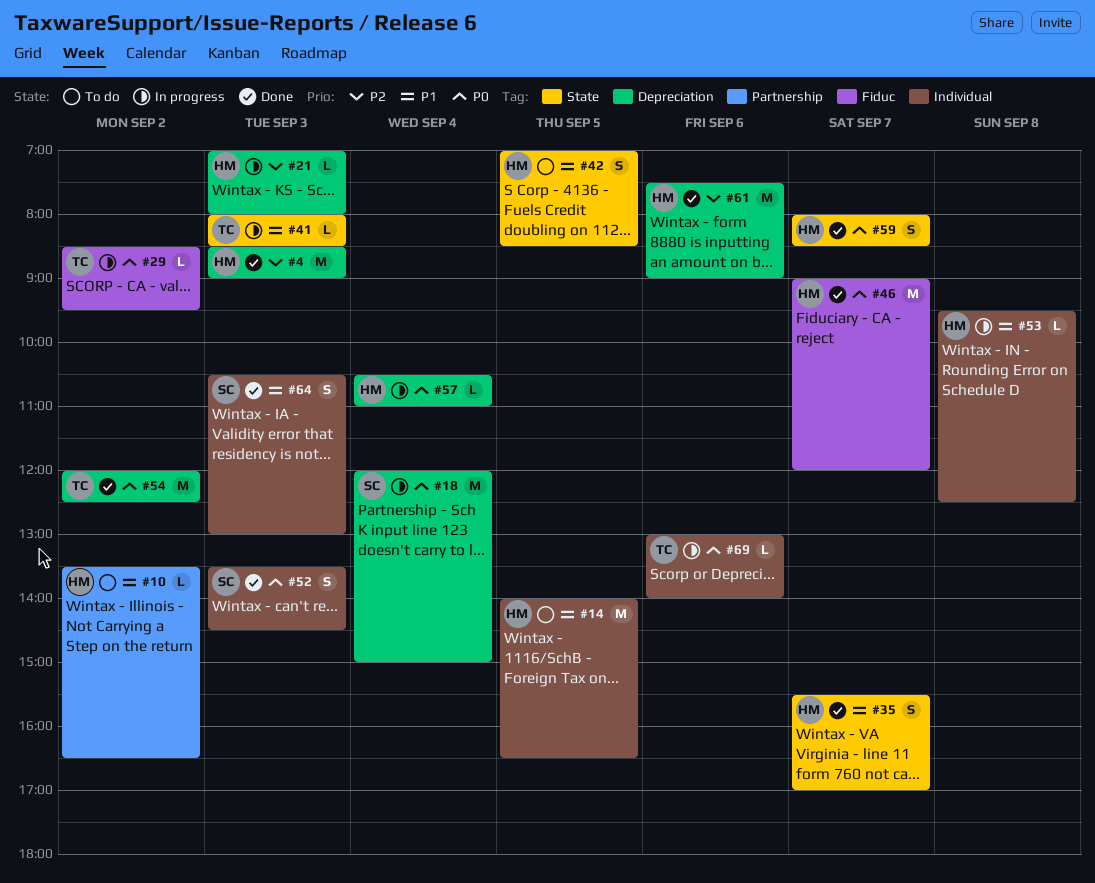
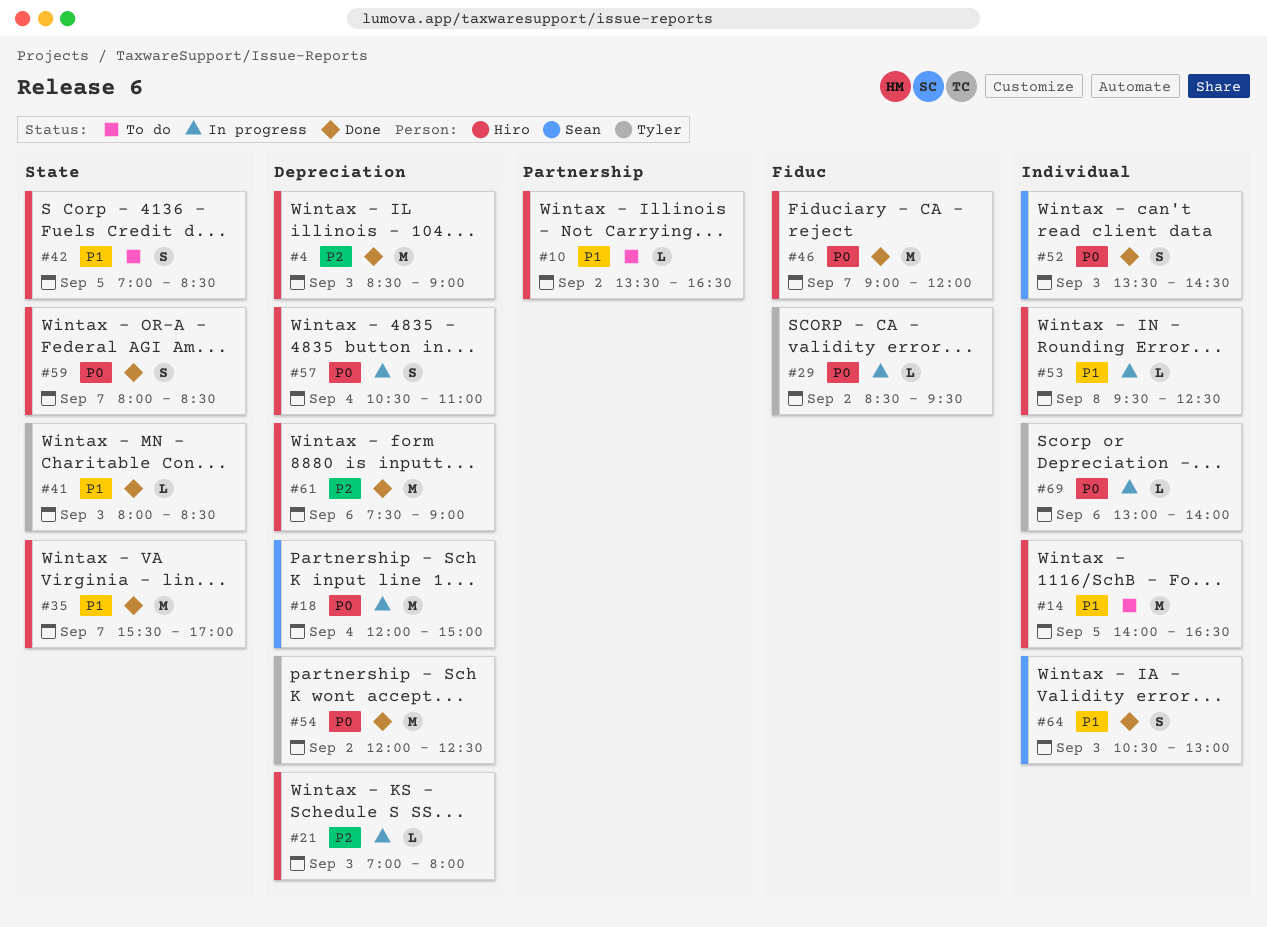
#35, estimate: S -> M
#41, status: In progress -> Done
#57, estimate: L -> S

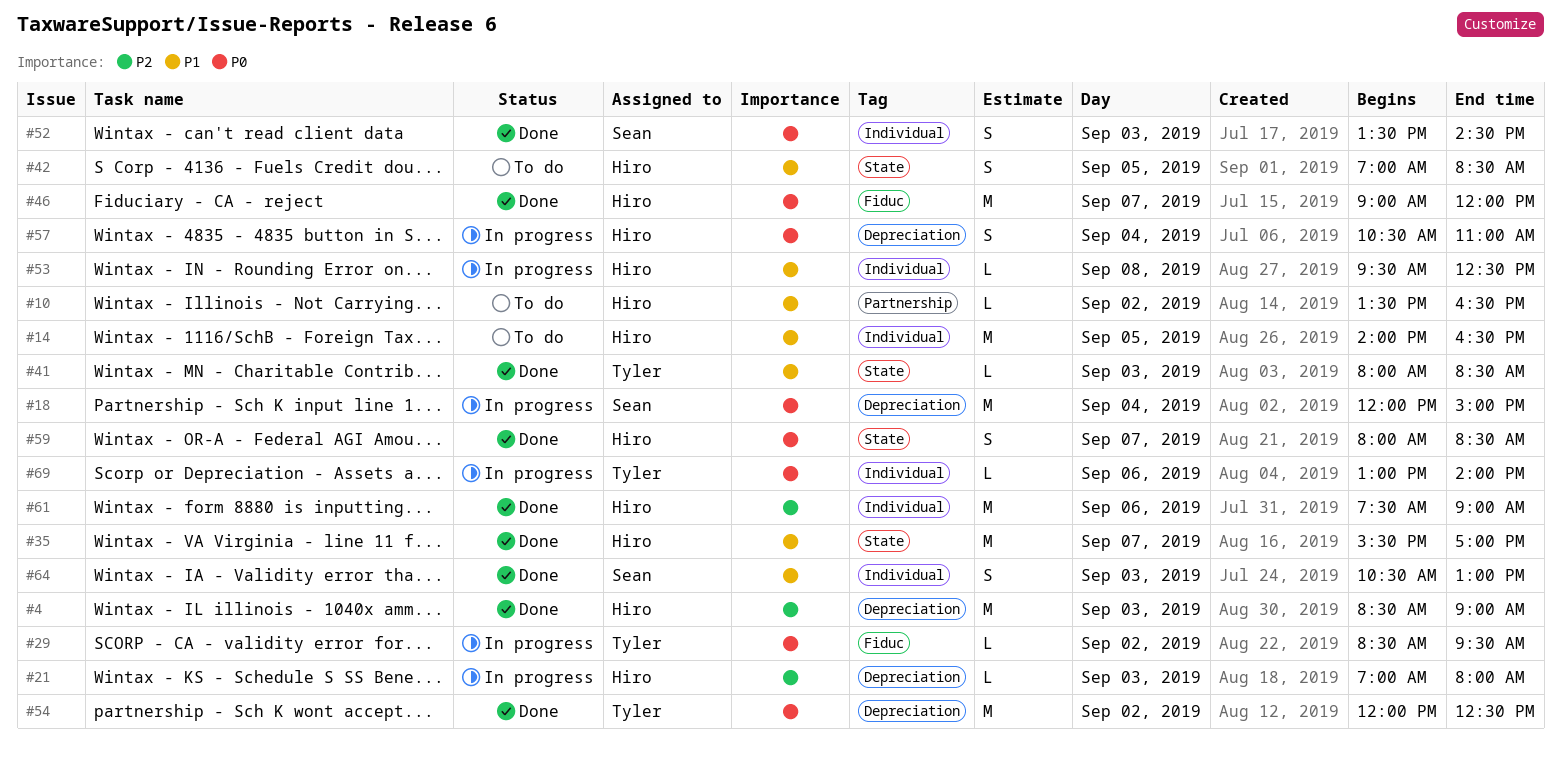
#61, label: Depreciation -> Individual

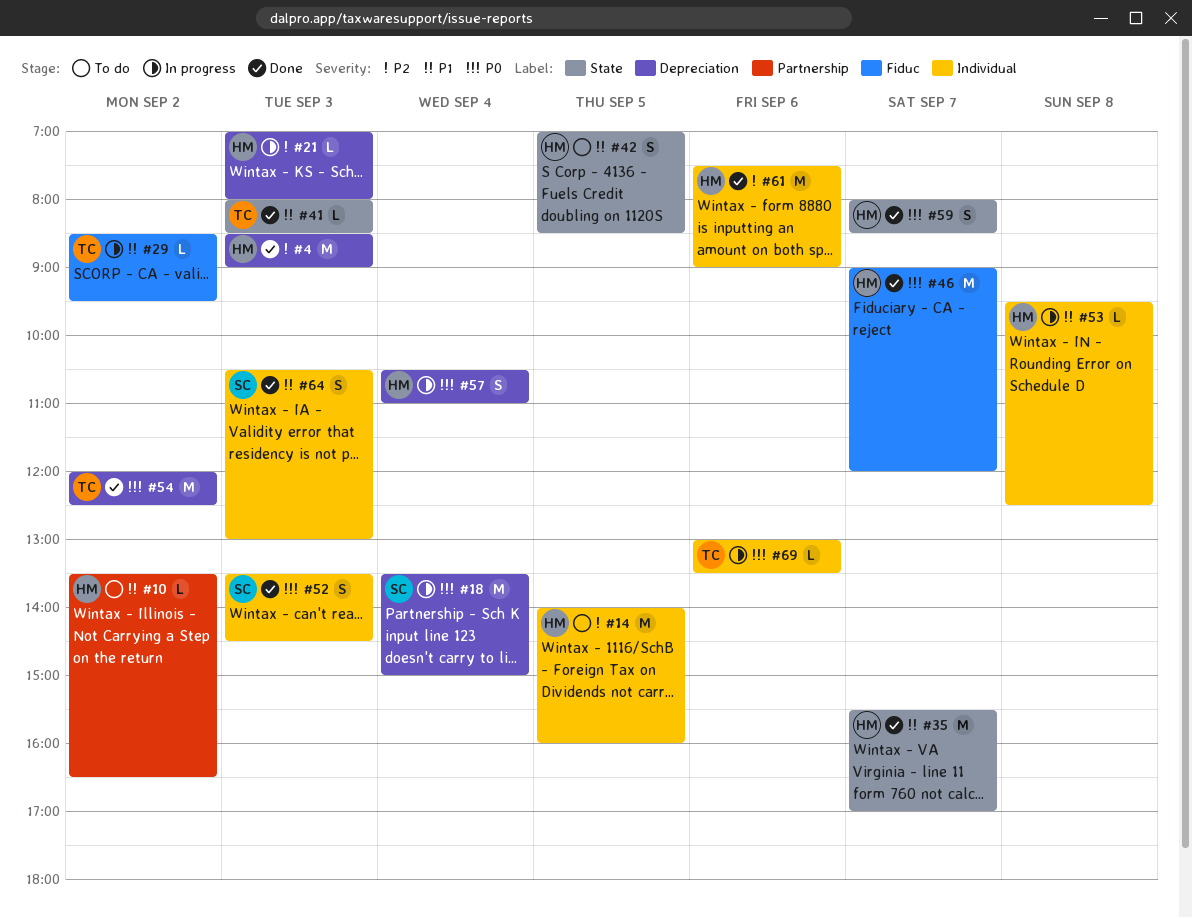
#14, priority: P1 -> P2
#14, ends: 16:30 -> 16:00
#18, begins: 12:00 -> 13:30
#29, priority: P0 -> P1
#69, ends: 14:00 -> 13:30

